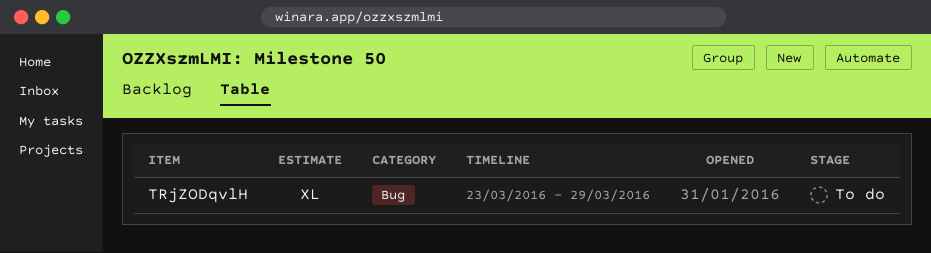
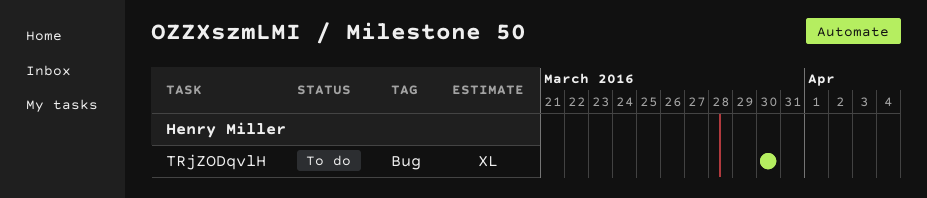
TRjZODqvlH, start: Mar 23 -> Mar 30
TRjZODqvlH, due: Mar 29 -> Mar 30

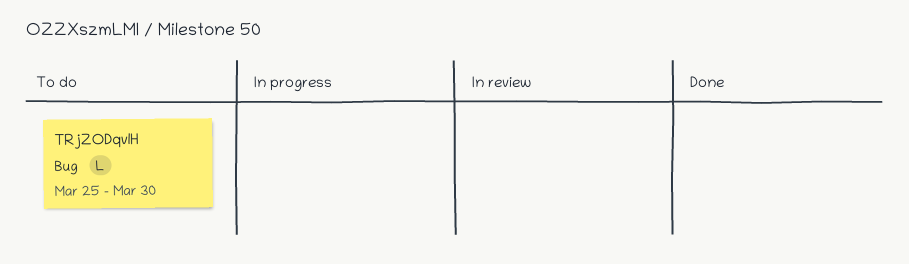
TRjZODqvlH, estimate: XL -> L
TRjZODqvlH, start: Mar 30 -> Mar 25

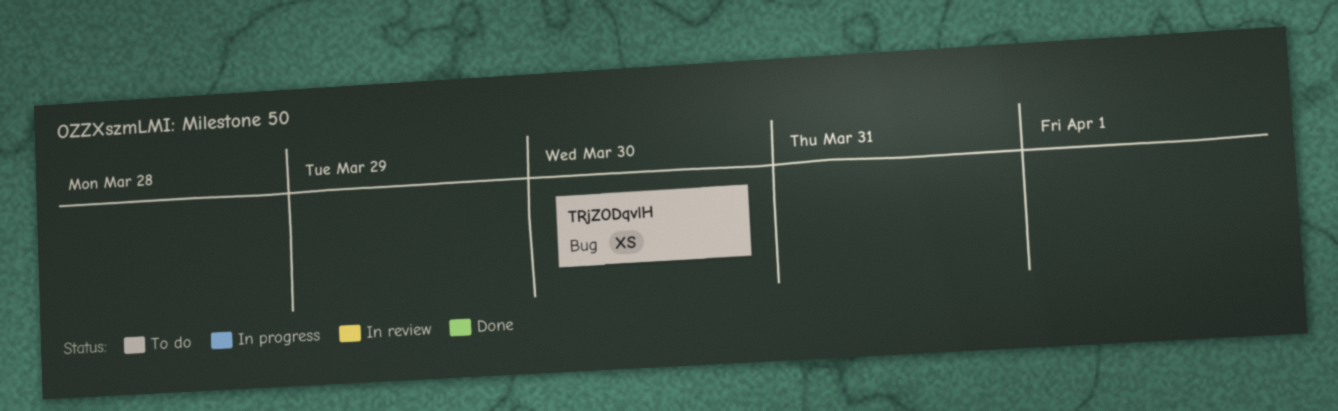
TRjZODqvlH, estimate: L -> XS

